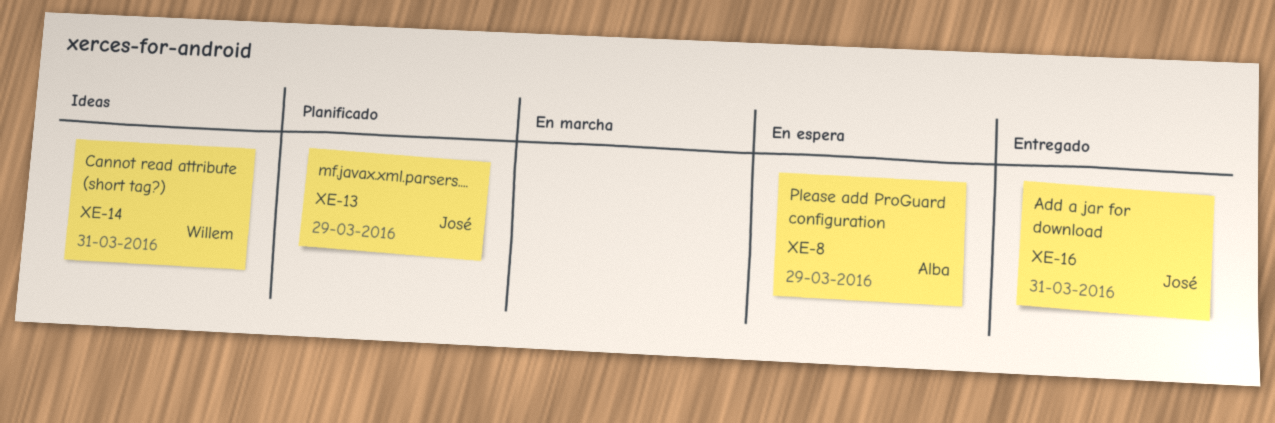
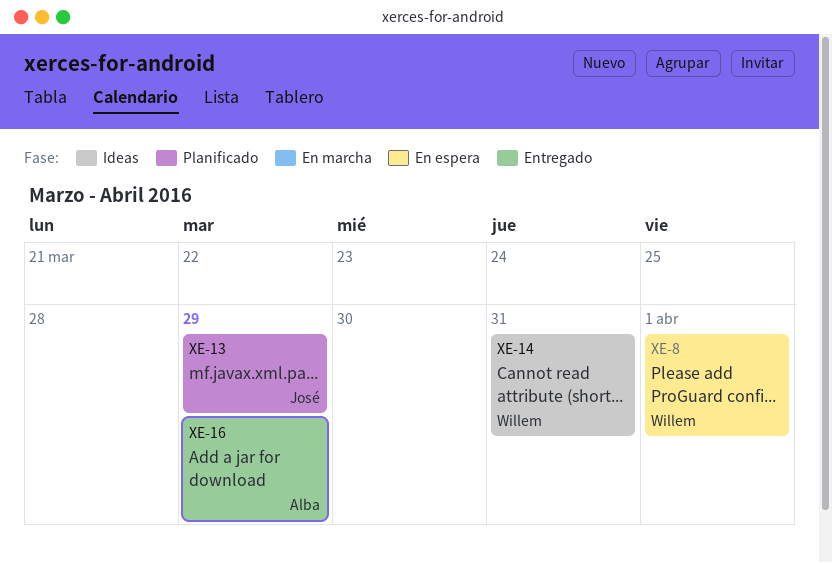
XE-8, owner: Alba -> Willem
XE-8, due: Mar 29 -> Apr 1
XE-16, owner: José -> Alba
XE-16, due: Mar 31 -> Mar 29

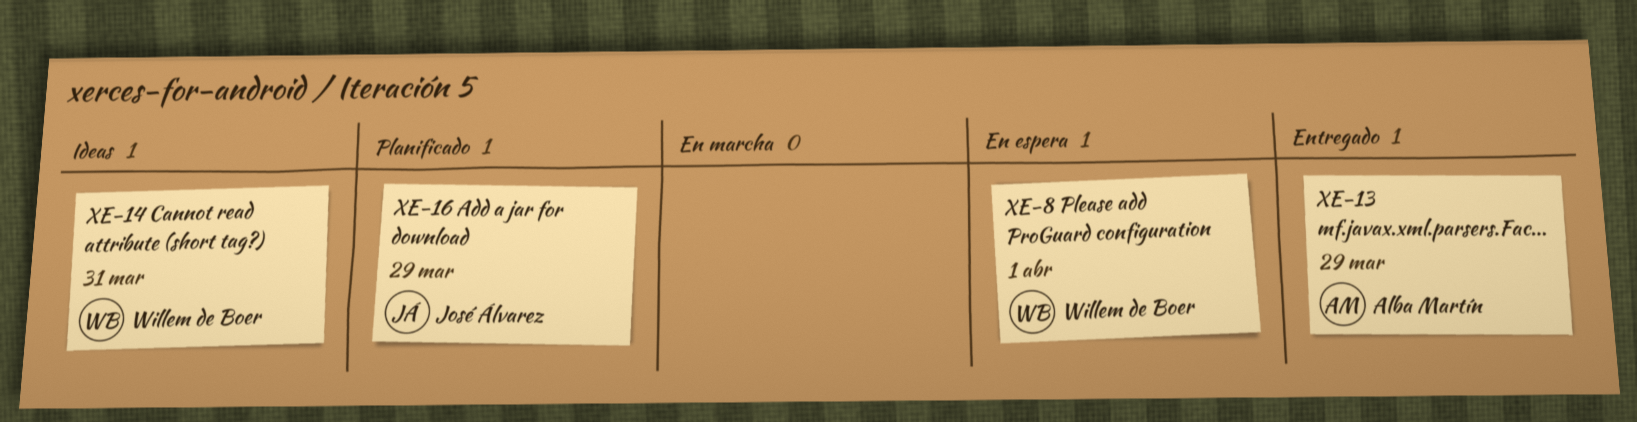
XE-13, status: Planificado -> Entregado
XE-13, owner: José Álvarez -> Alba Martín
XE-16, status: Entregado -> Planificado
XE-16, owner: Alba Martín -> José Álvarez

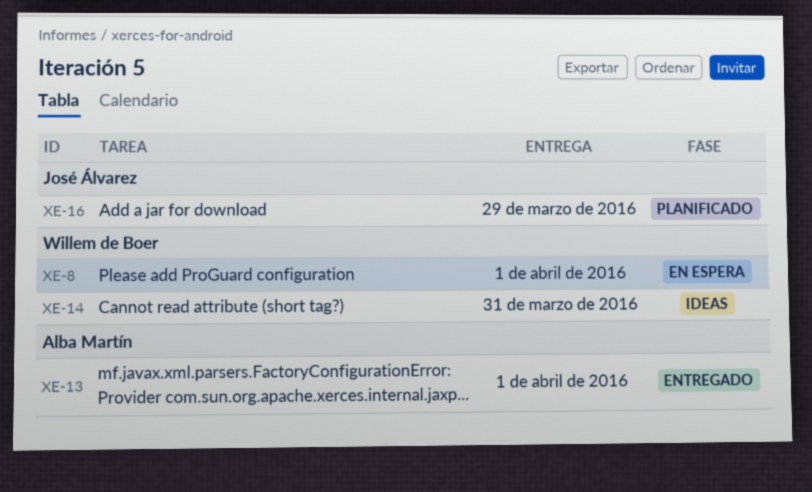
XE-13, due: Mar 29 -> Apr 1

